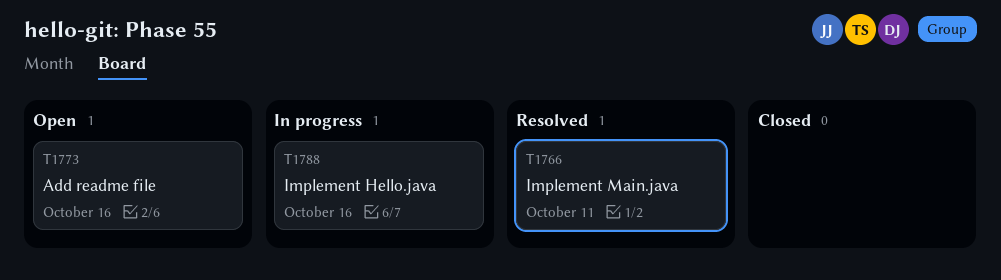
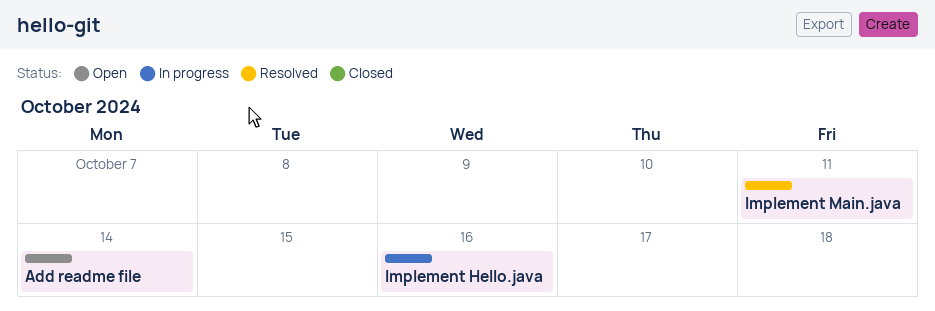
Add readme file, due: Oct 16 -> Oct 14

